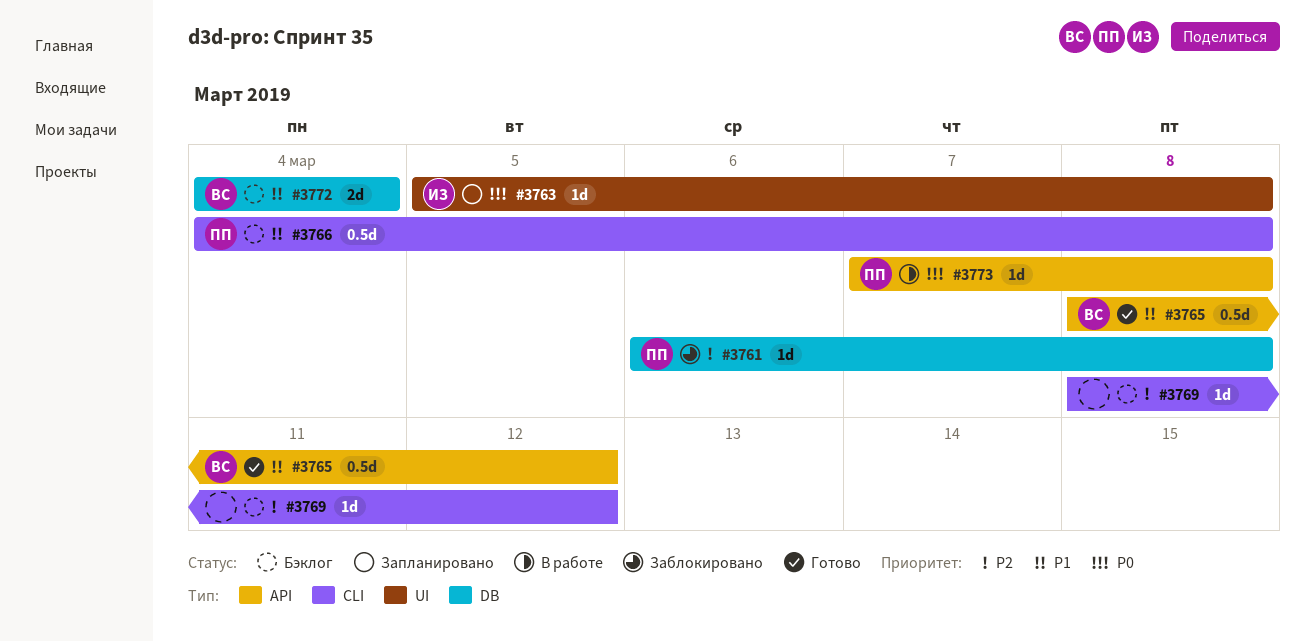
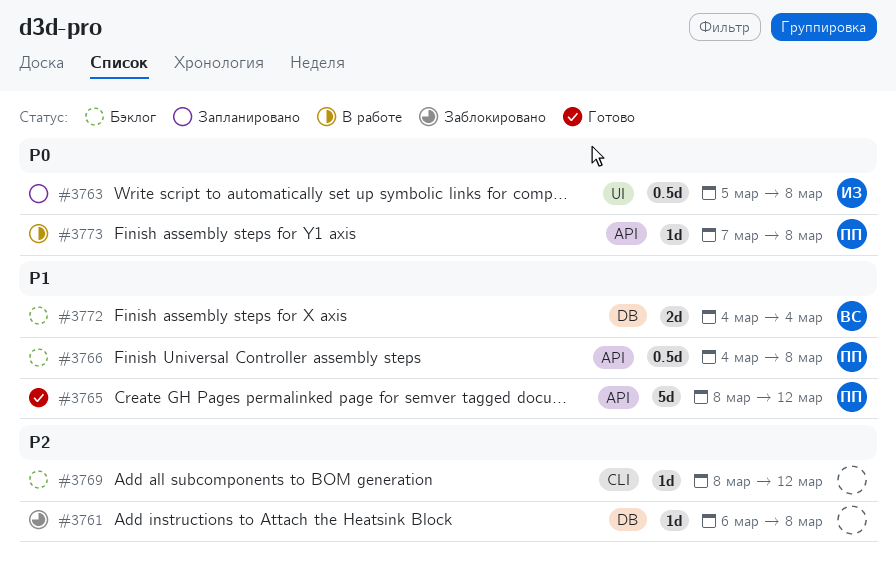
#3761, owner: ПП -> none
#3763, estimate: 1d -> 0.5d
#3765, owner: ВС -> ПП
#3765, estimate: 0.5d -> 5d
#3766, label: CLI -> API

